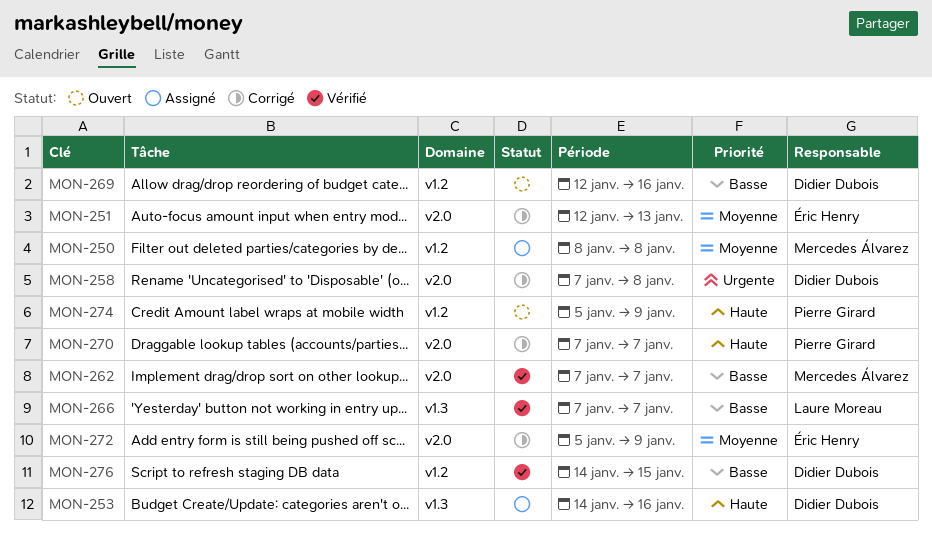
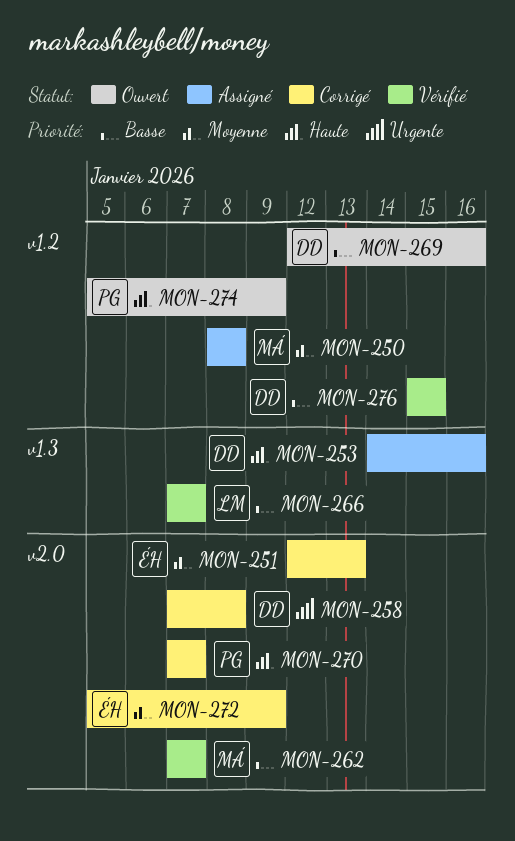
MON-276, start: Jan 14 -> Jan 15

